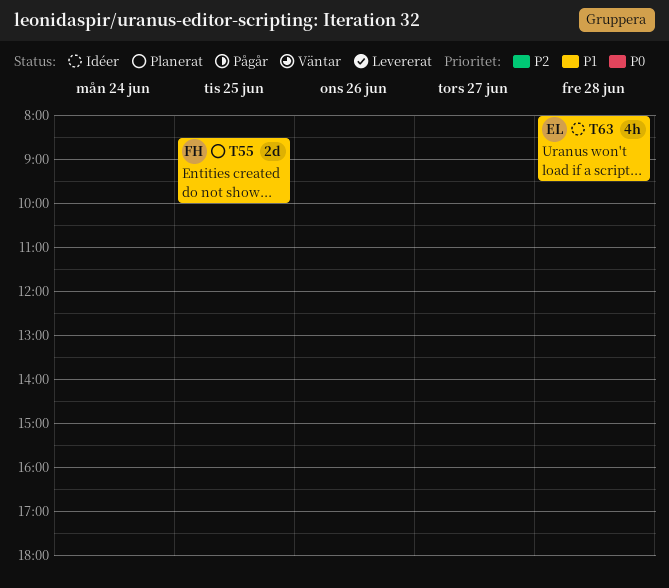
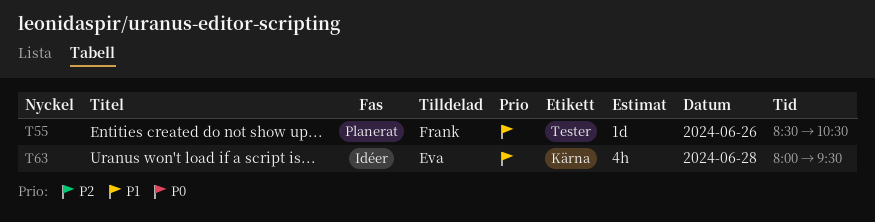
T55, estimate: 2d -> 1d
T55, day: Jun 25 -> Jun 26
T55, ends: 10:00 -> 10:30

